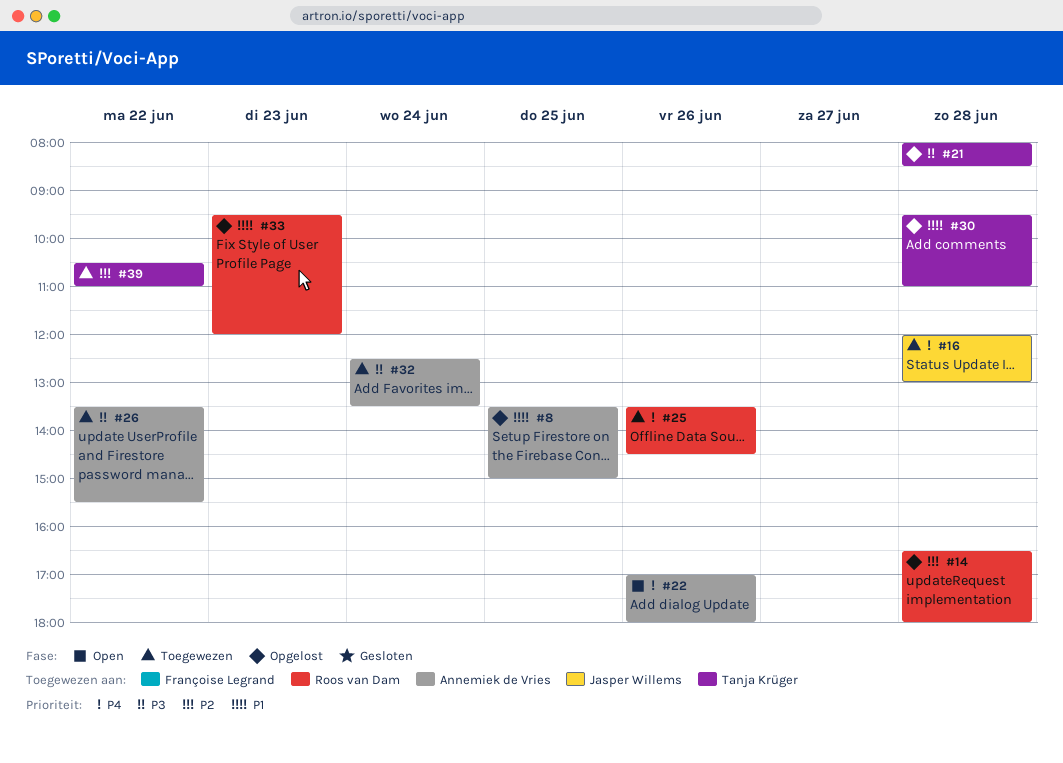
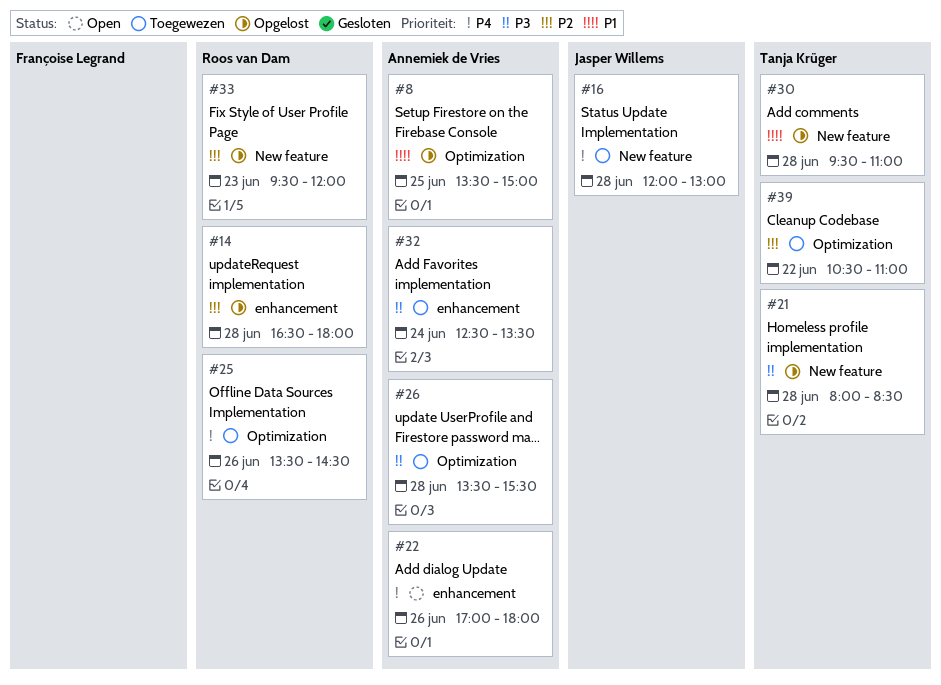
#26, day: Jun 22 -> Jun 28
#33, priority: P1 -> P2

